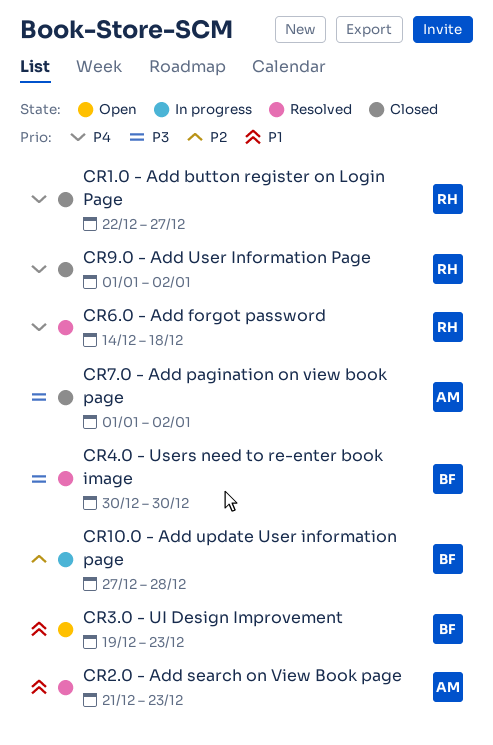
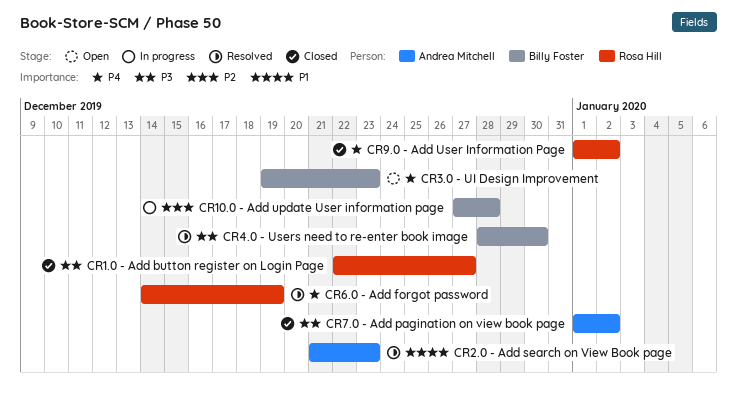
CR1.0 - Add button register on Login Page, priority: P4 -> P3
CR3.0 - UI Design Improvement, priority: P1 -> P4
CR4.0 - Users need to re-enter book image, start: Dec 30 -> Dec 28
CR6.0 - Add forgot password, due: Dec 18 -> Dec 19

